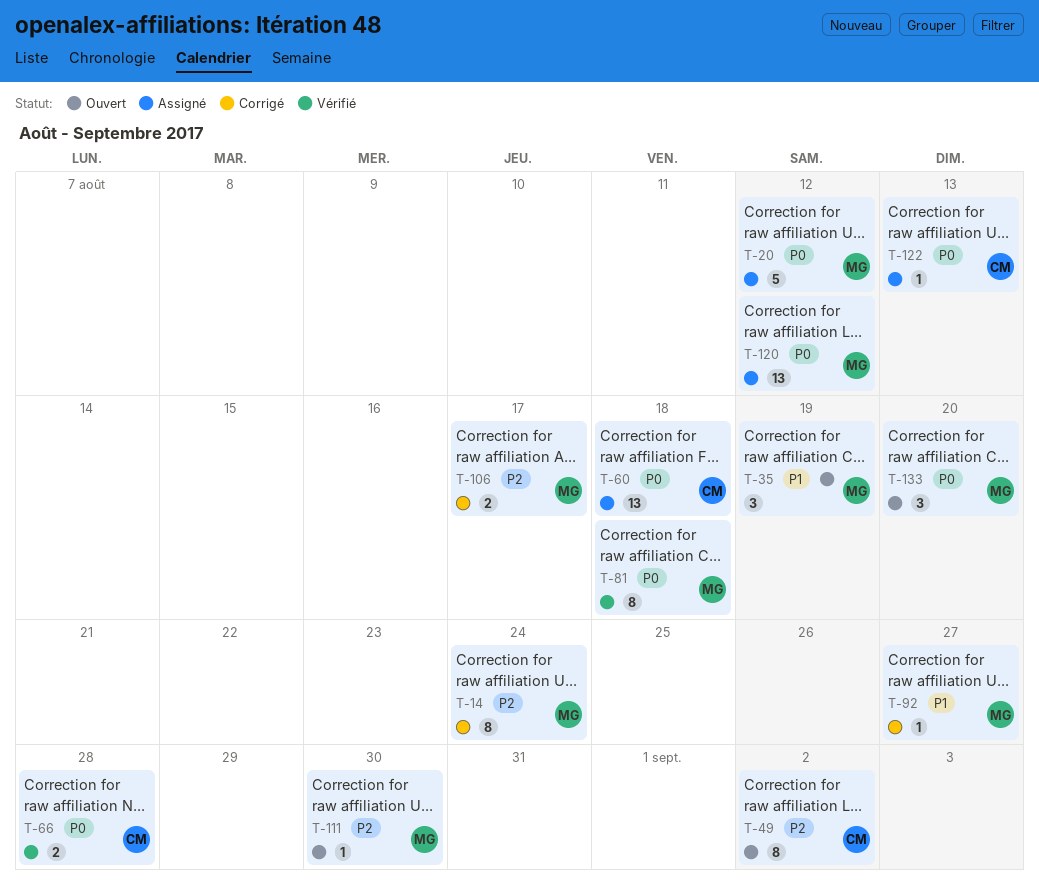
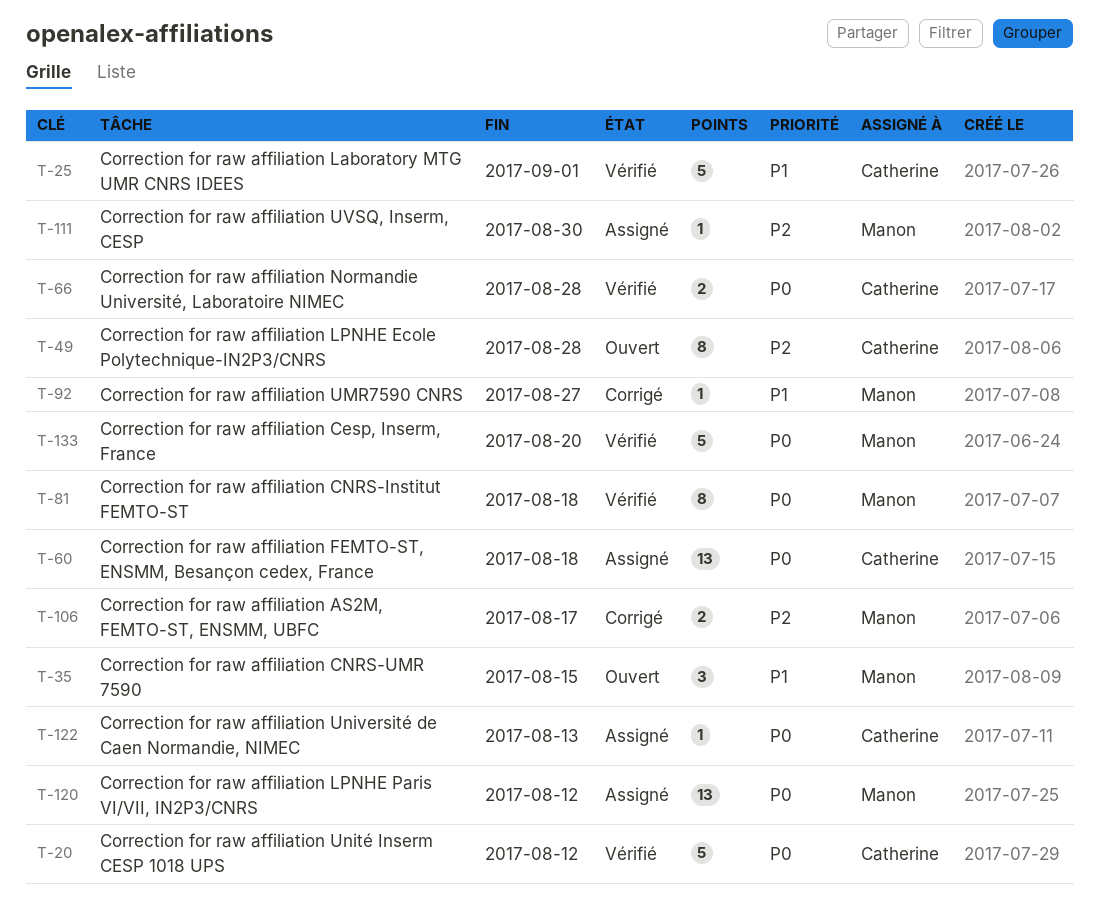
T-14: present -> none
T-20, status: Assigné -> Vérifié
T-20, owner: Manon -> Catherine
T-25: none -> present
T-35, due: Aug 19 -> Aug 15
T-49, due: Sep 2 -> Aug 28
T-111, status: Ouvert -> Assigné
T-133, status: Ouvert -> Vérifié
T-133, estimate: 3 -> 5

